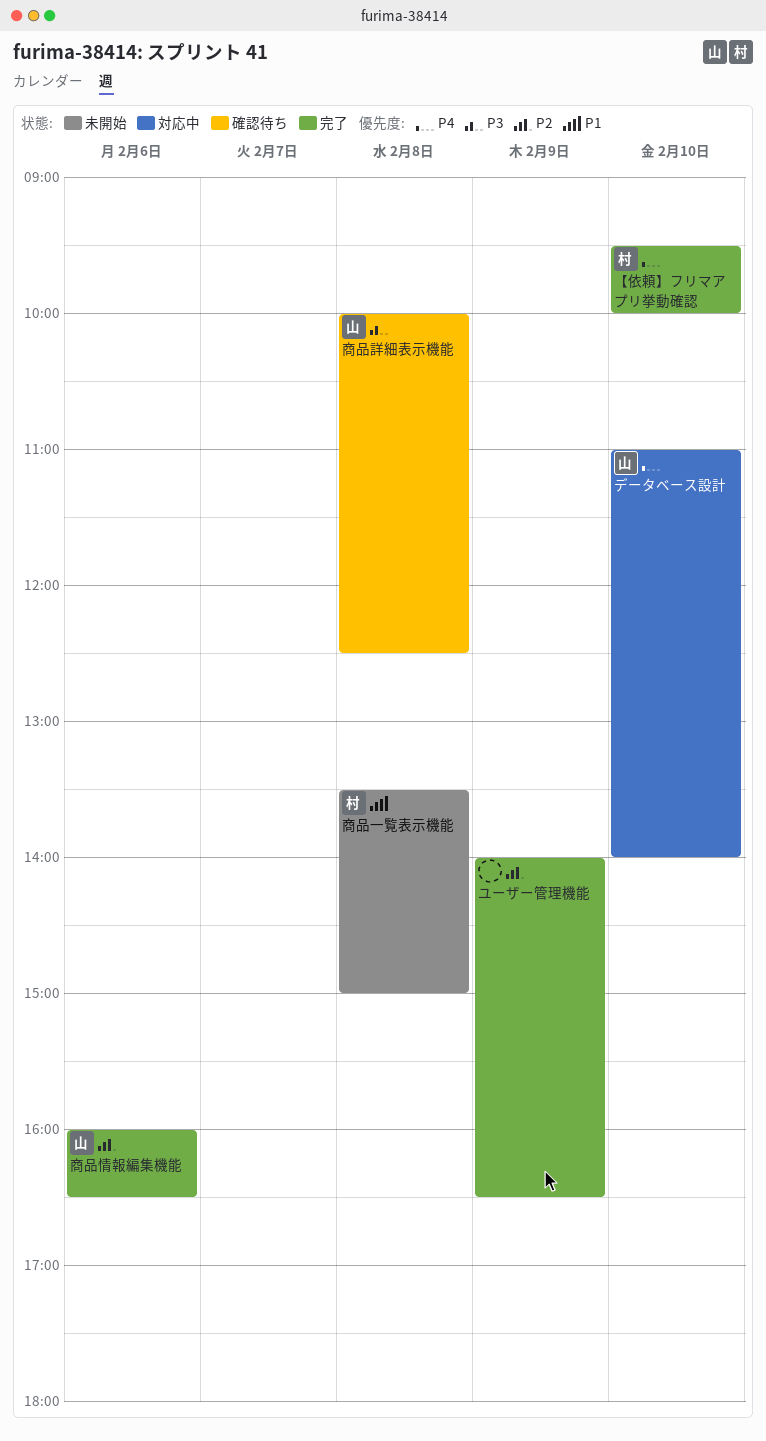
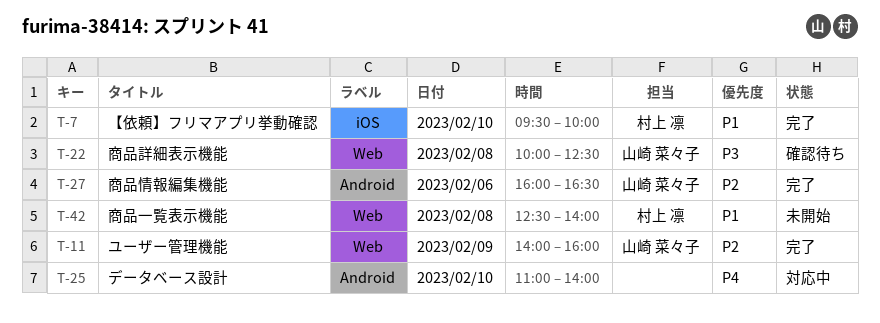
【依頼】フリマアプリ挙動確認, priority: P4 -> P1
データベース設計, owner: 山崎 菜々子 -> none
ユーザー管理機能, owner: none -> 山崎 菜々子
ユーザー管理機能, ends: 16:30 -> 16:00
商品一覧表示機能, begins: 13:30 -> 12:30
商品一覧表示機能, ends: 15:00 -> 14:00

